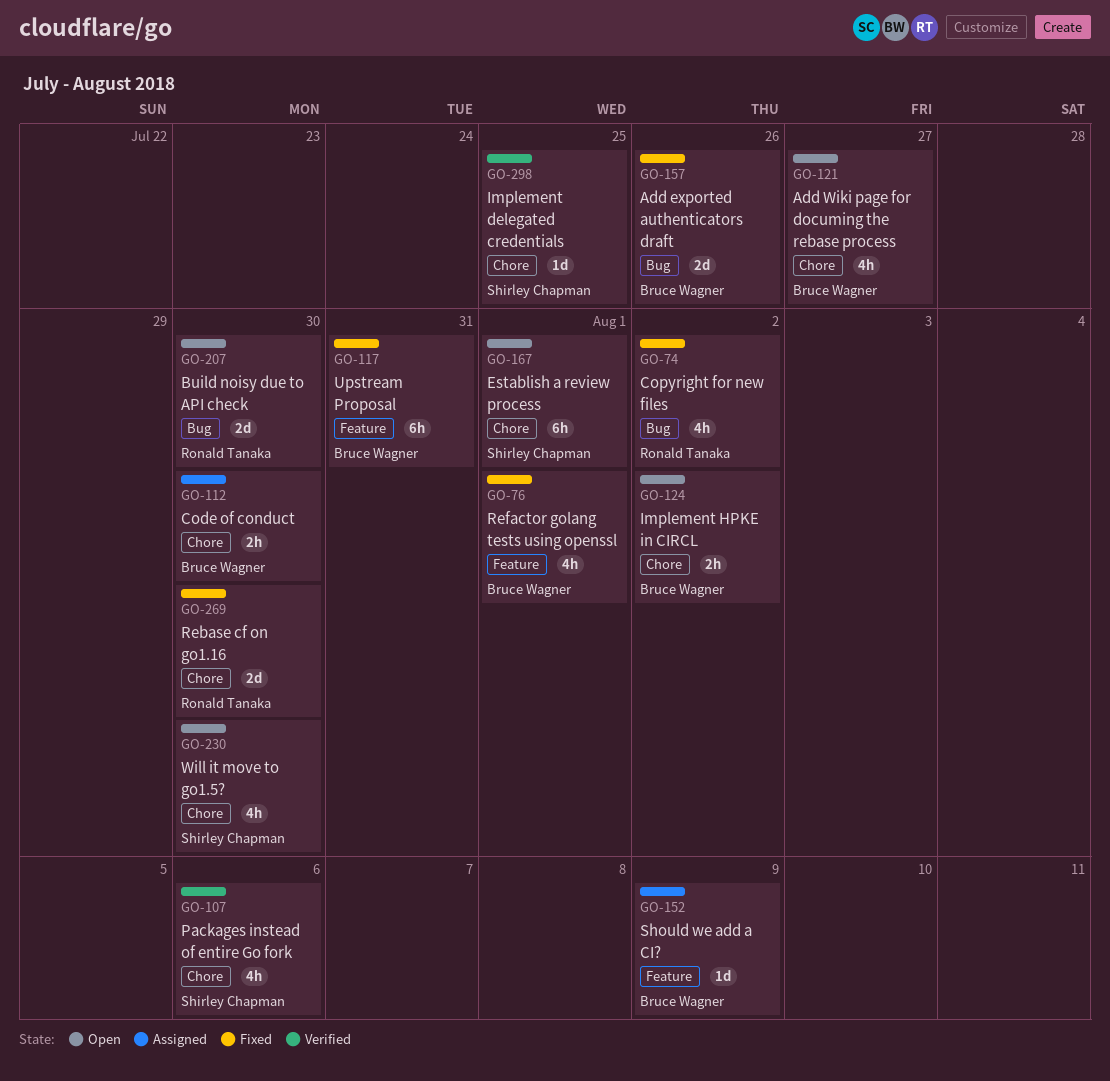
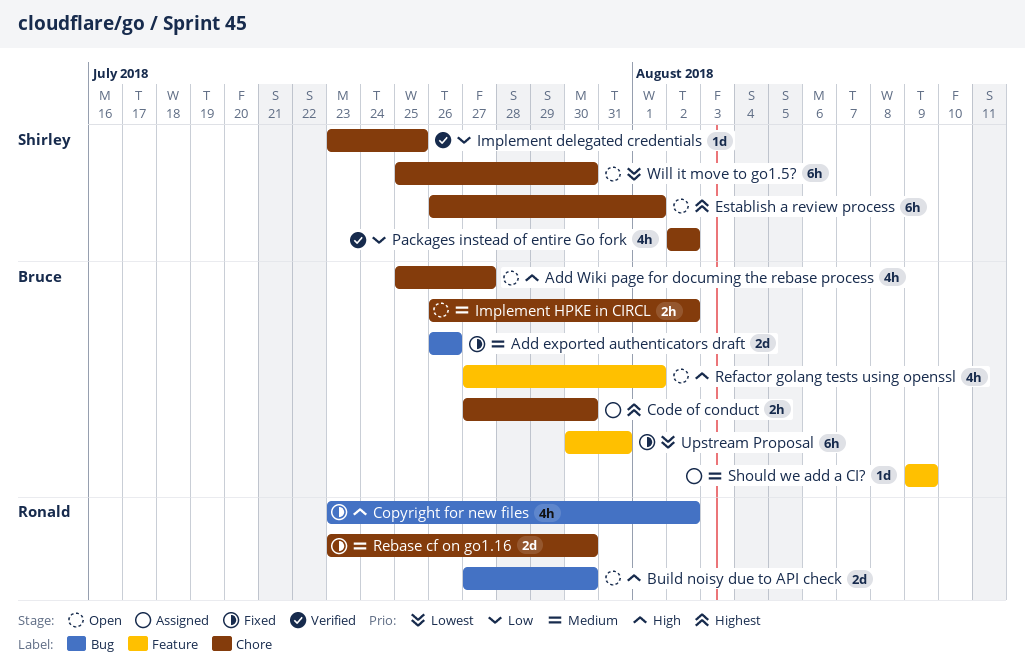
Packages instead of entire Go fork, due: Aug 6 -> Aug 2
Refactor golang tests using openssl, status: Fixed -> Open
Will it move to go1.5?, estimate: 4h -> 6h

